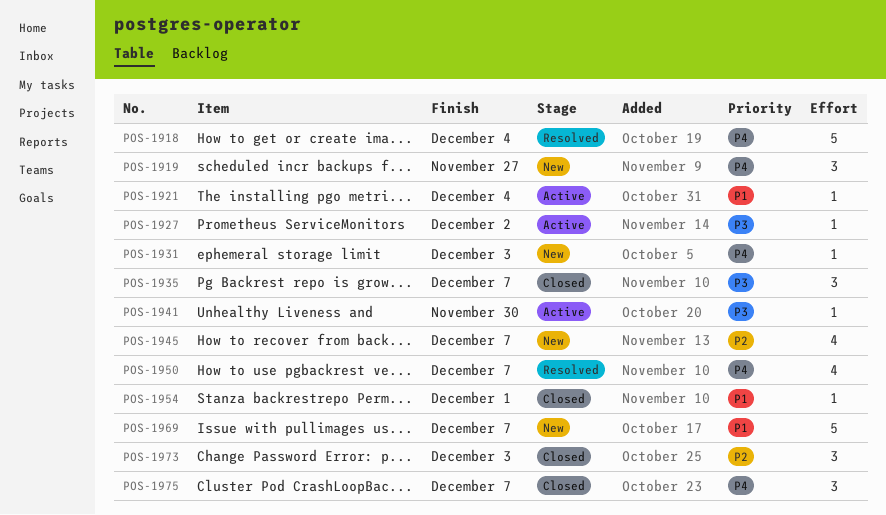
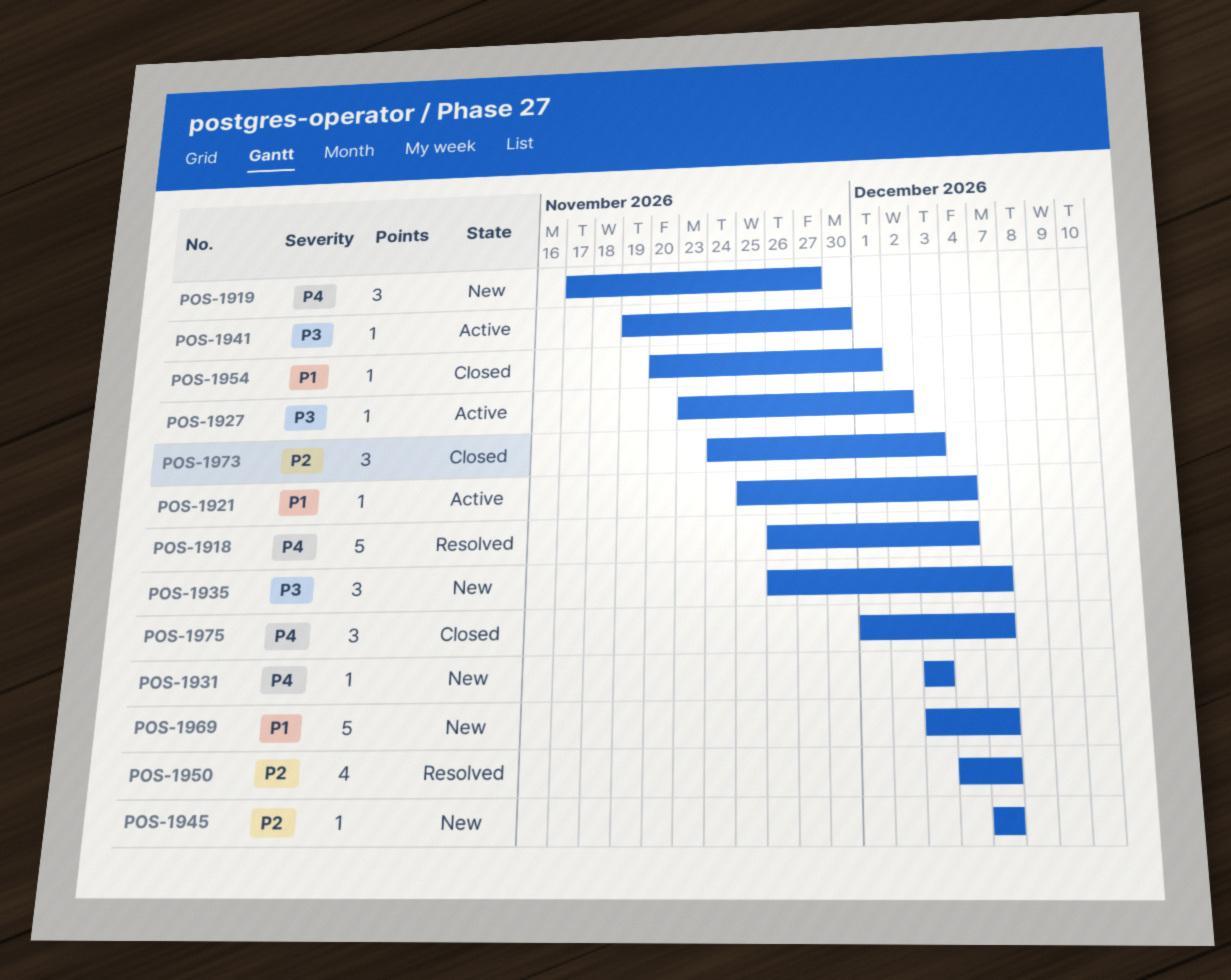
POS-1935, status: Closed -> New
POS-1945, estimate: 4 -> 1
POS-1950, priority: P4 -> P2

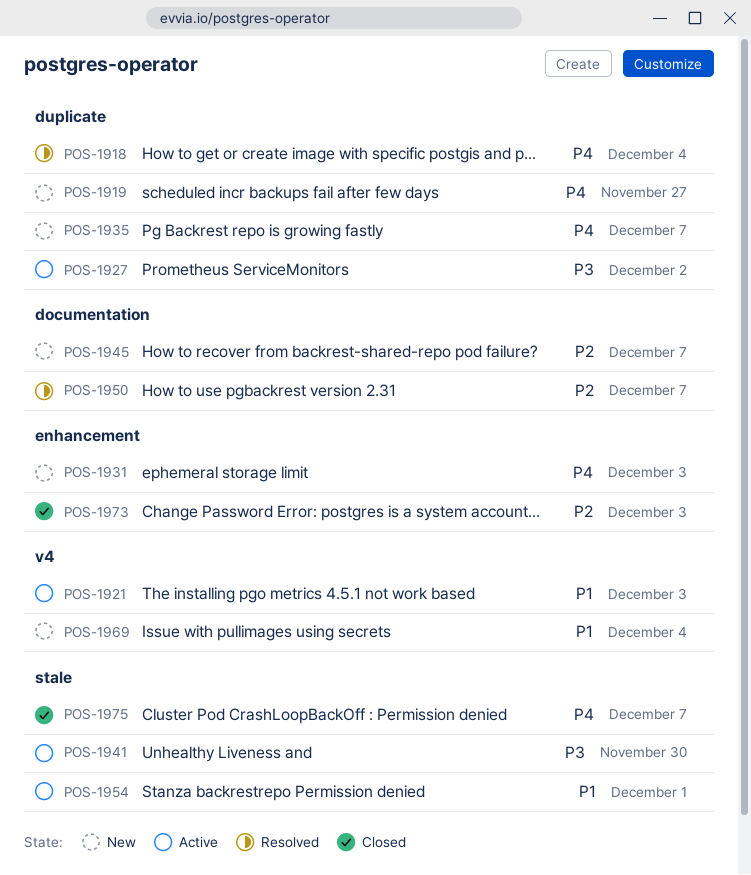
POS-1921, due: Dec 4 -> Dec 3
POS-1935, priority: P3 -> P4
POS-1954, status: Closed -> Active
POS-1969, due: Dec 7 -> Dec 4

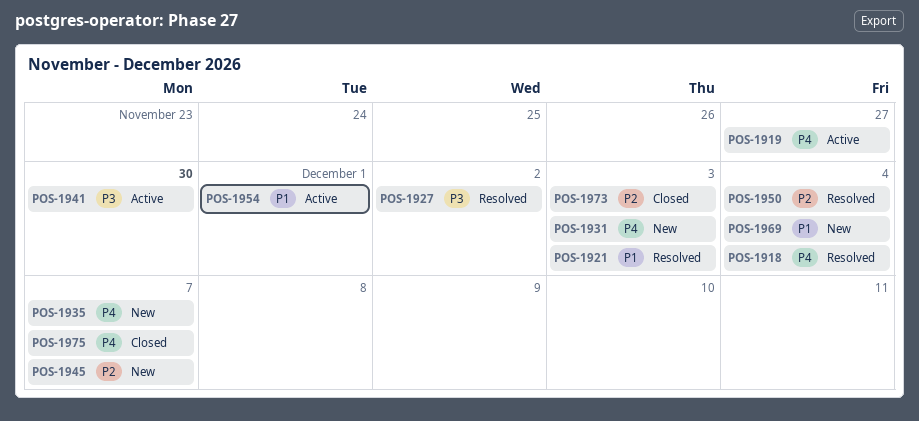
POS-1919, status: New -> Active
POS-1921, status: Active -> Resolved
POS-1927, status: Active -> Resolved
POS-1950, due: Dec 7 -> Dec 4

